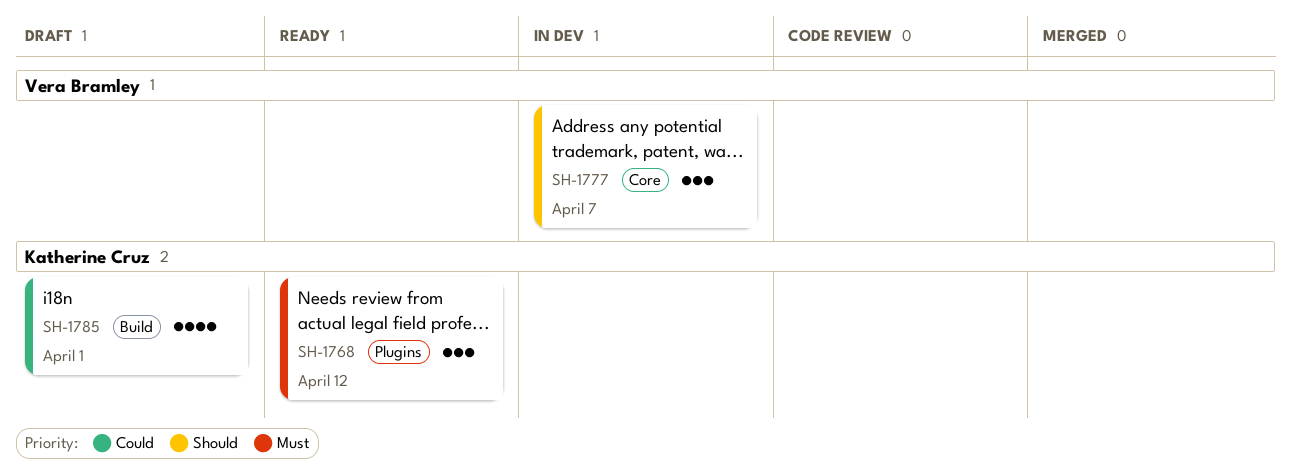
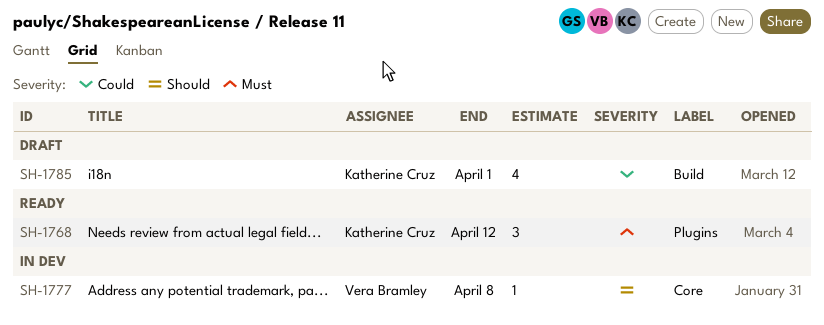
SH-1777, estimate: 3 -> 1
SH-1777, due: Apr 7 -> Apr 8

